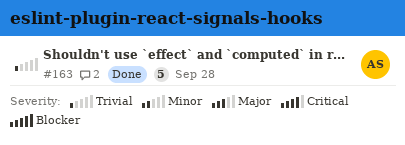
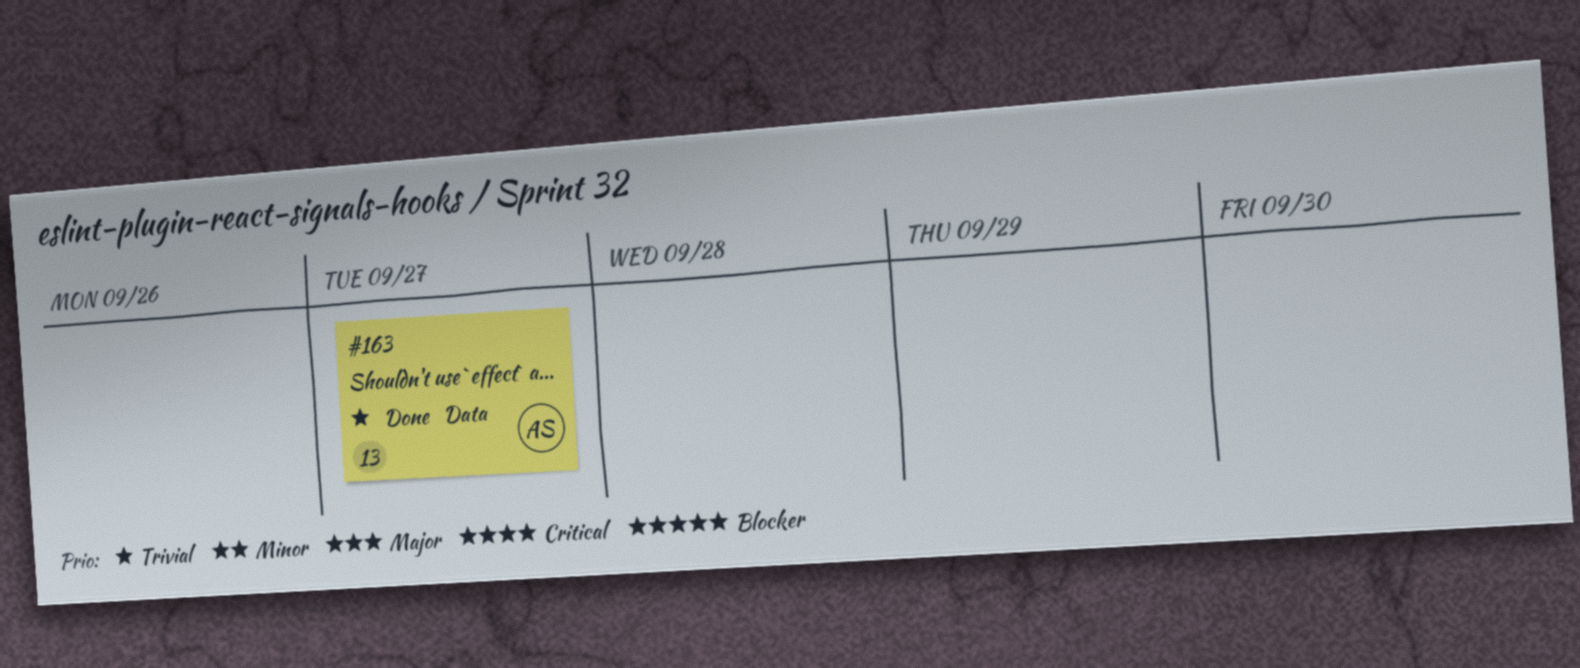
#163, estimate: 5 -> 13
#163, due: Sep 28 -> Sep 27

